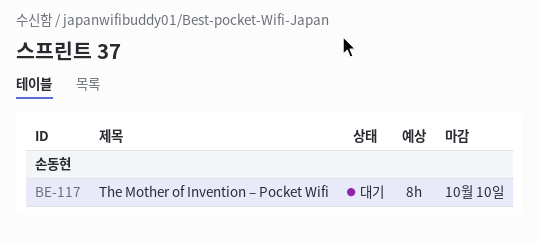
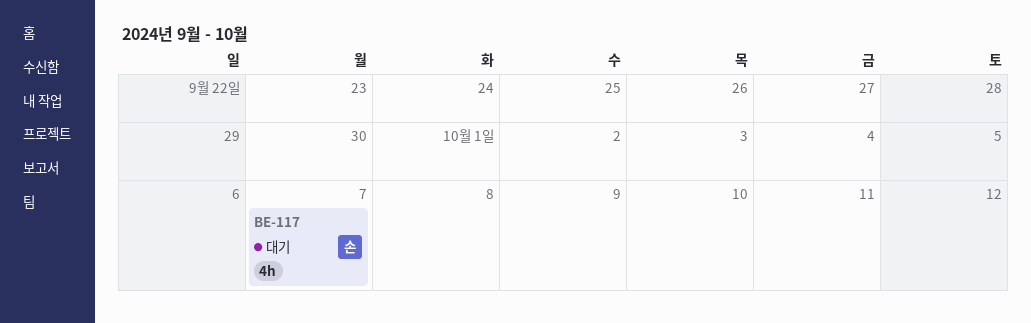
BE-117, estimate: 8h -> 4h
BE-117, due: Oct 10 -> Oct 7

